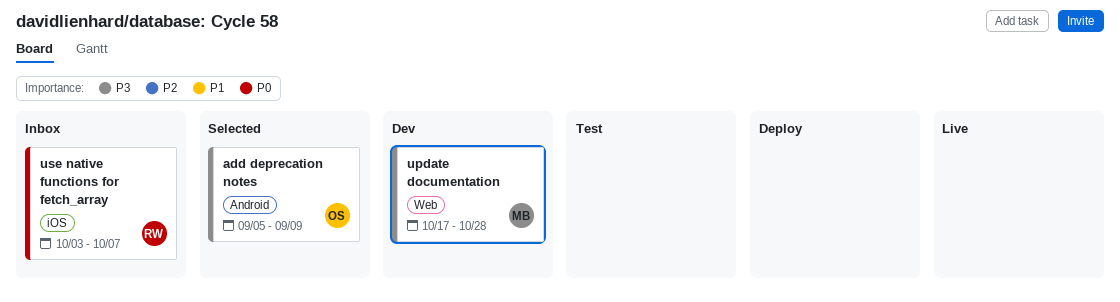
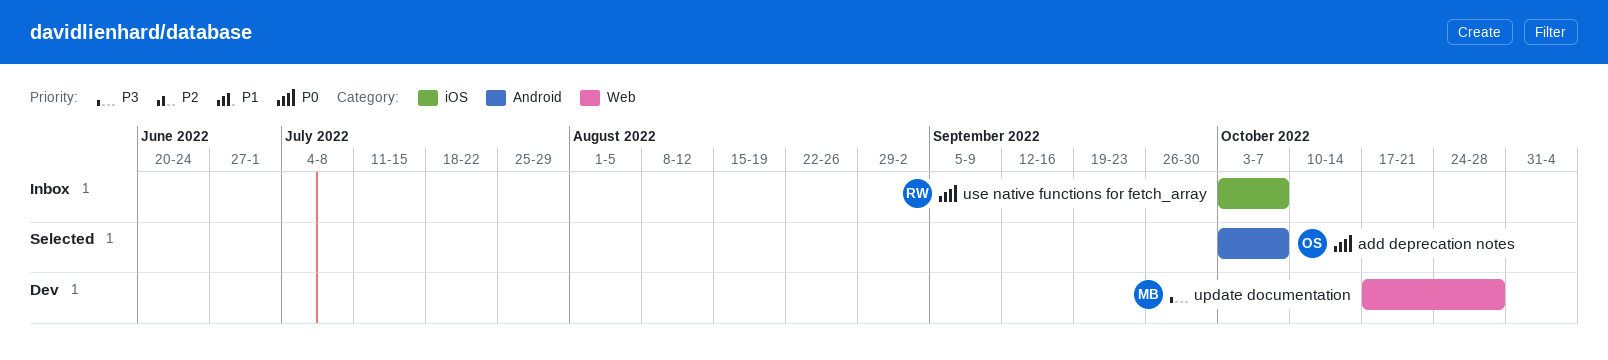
add deprecation notes, priority: P3 -> P0
add deprecation notes, start: Sep 5 -> Oct 3
add deprecation notes, due: Sep 9 -> Oct 7

